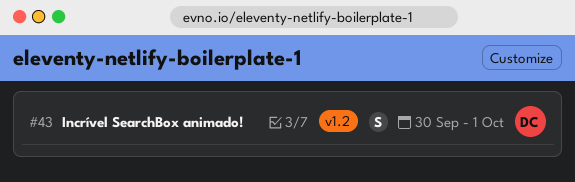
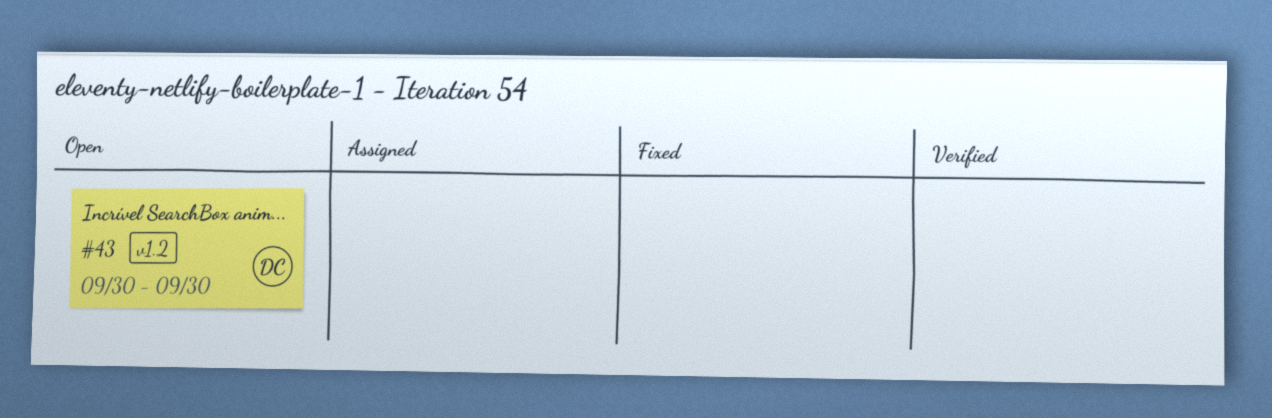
#43, due: Oct 1 -> Sep 30

